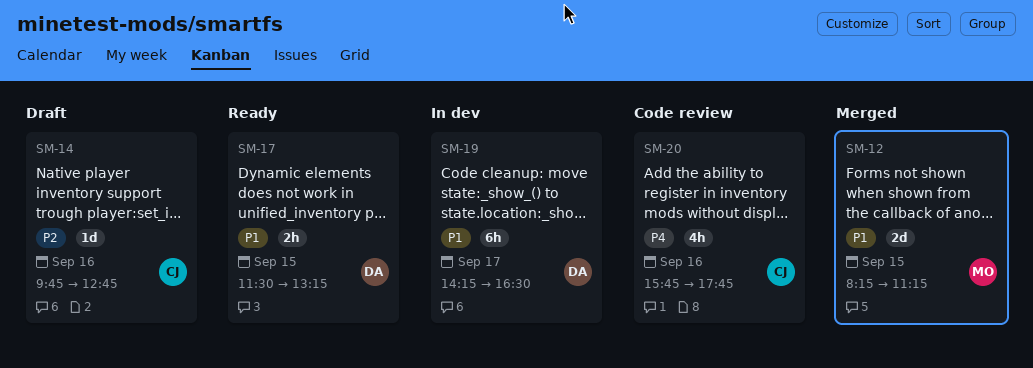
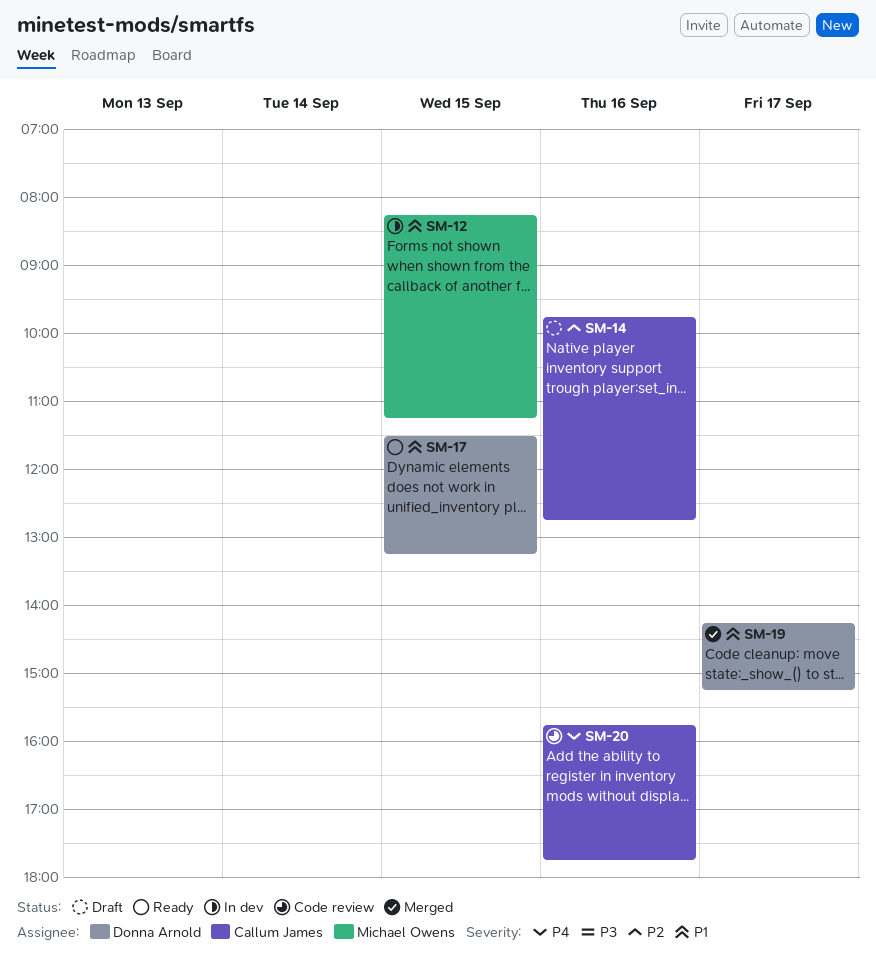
SM-12, status: Merged -> In dev
SM-19, status: In dev -> Merged
SM-19, ends: 16:30 -> 15:15

